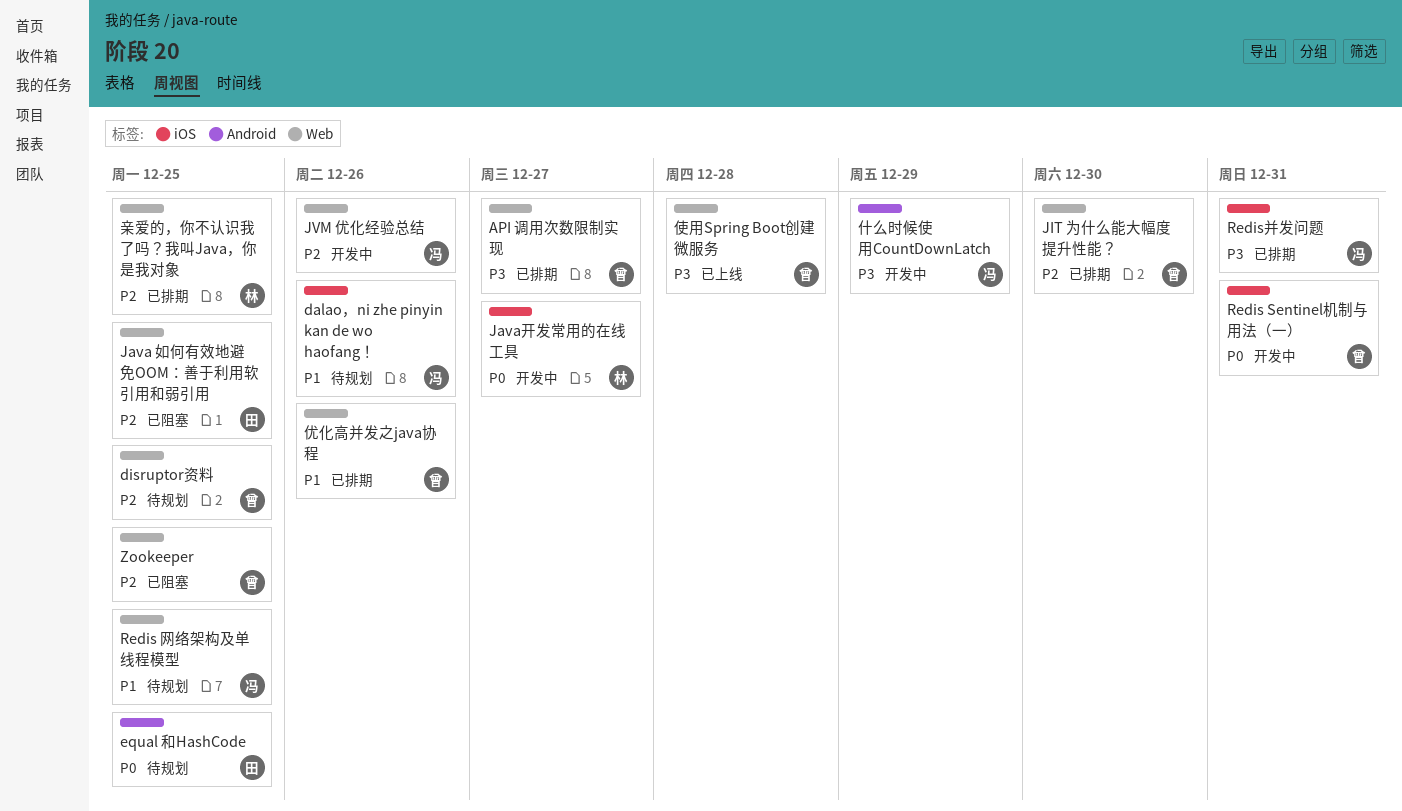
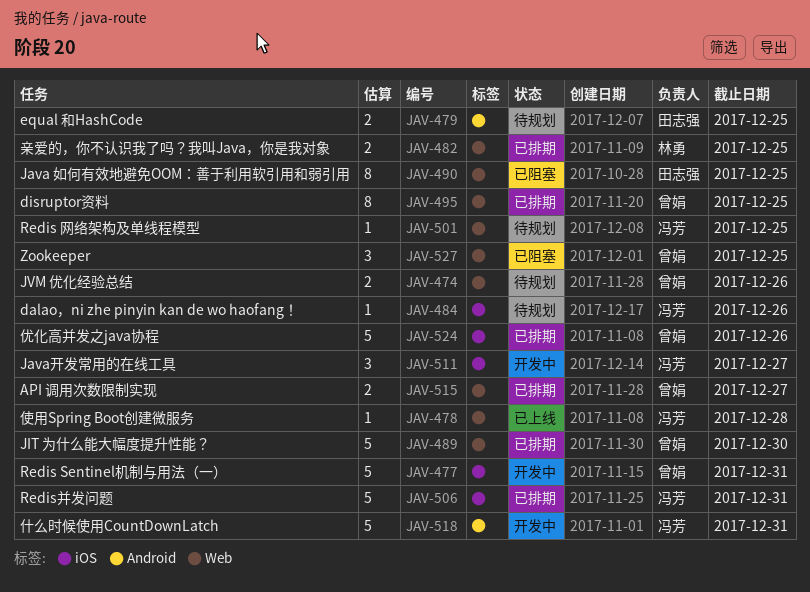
disruptor资料, status: 待规划 -> 已排期
Java开发常用的在线工具, owner: 林勇 -> 冯芳
JVM 优化经验总结, status: 开发中 -> 待规划
JVM 优化经验总结, owner: 冯芳 -> 曾娟
什么时候使用CountDownLatch, due: Dec 29 -> Dec 31
优化高并发之java协程, label: Web -> iOS
使用Spring Boot创建微服务, owner: 曾娟 -> 冯芳

